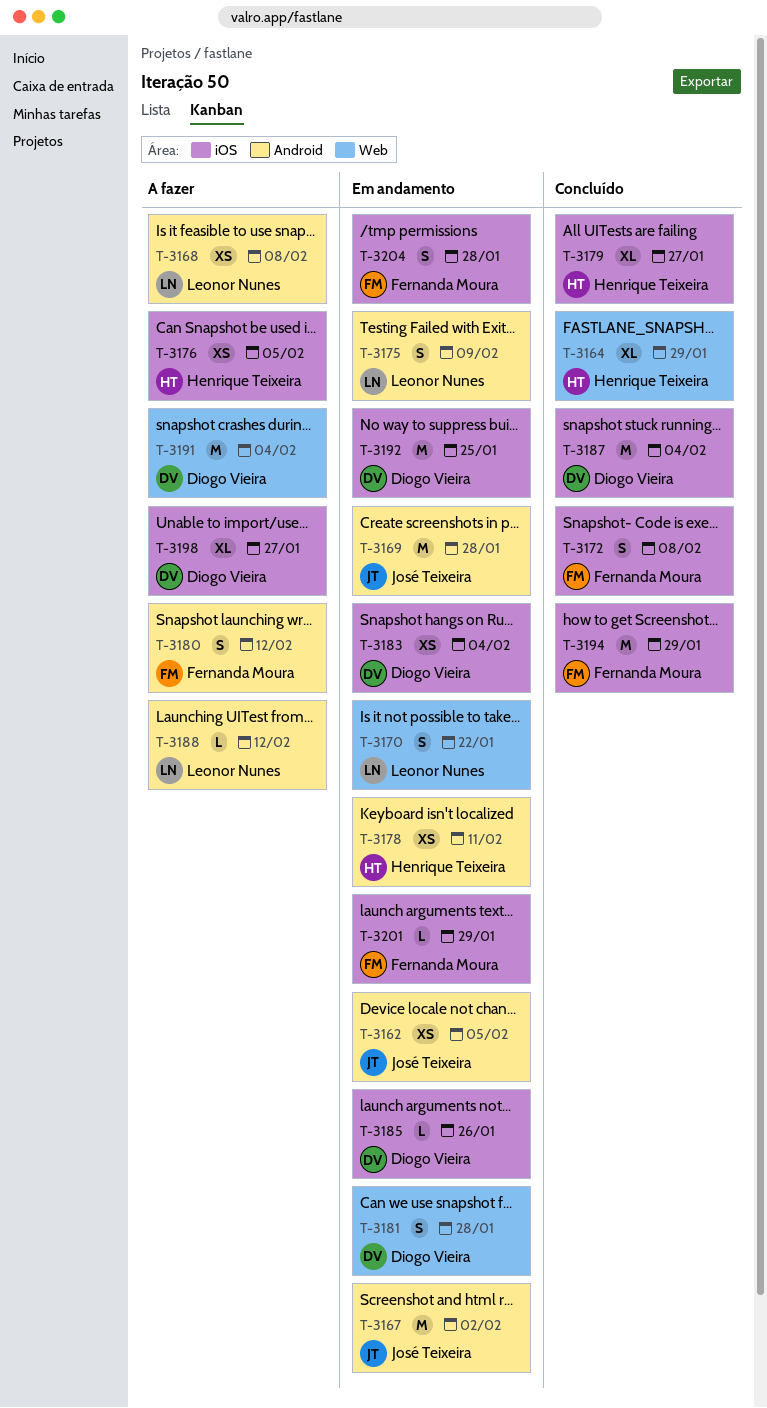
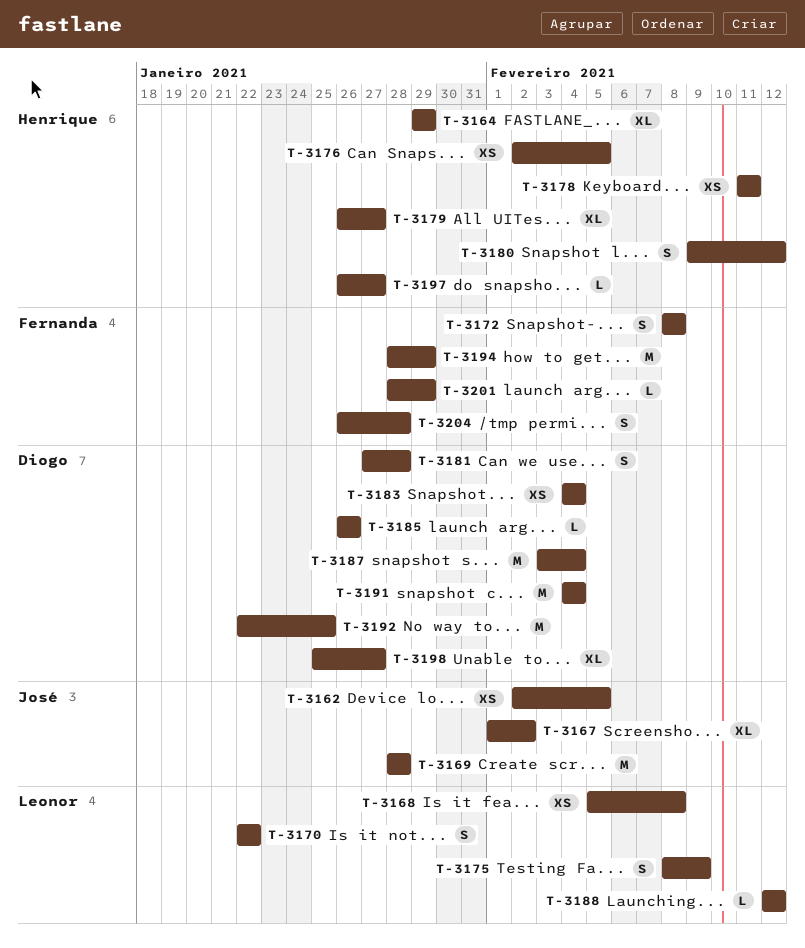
T-3167, estimate: M -> XL
T-3180, owner: Fernanda Moura -> Henrique Teixeira
T-3197: none -> present

